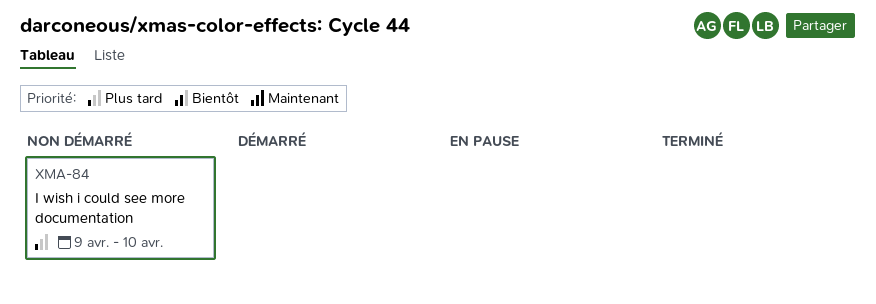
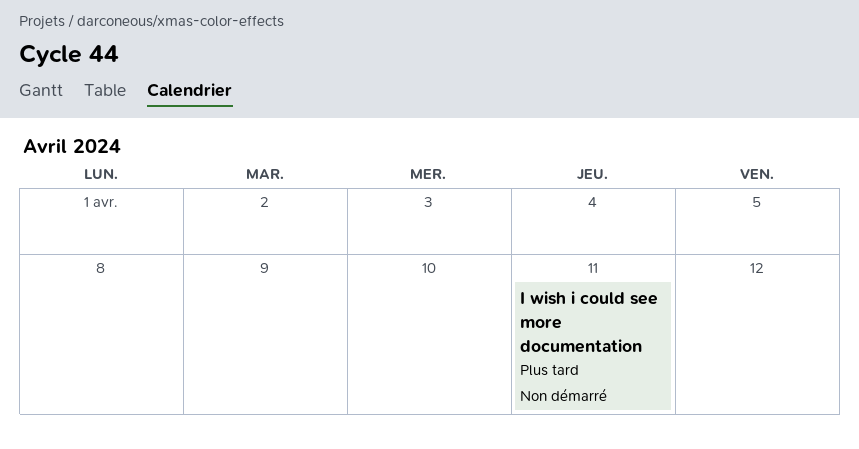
I wish i could see more documentation, due: Apr 10 -> Apr 11

